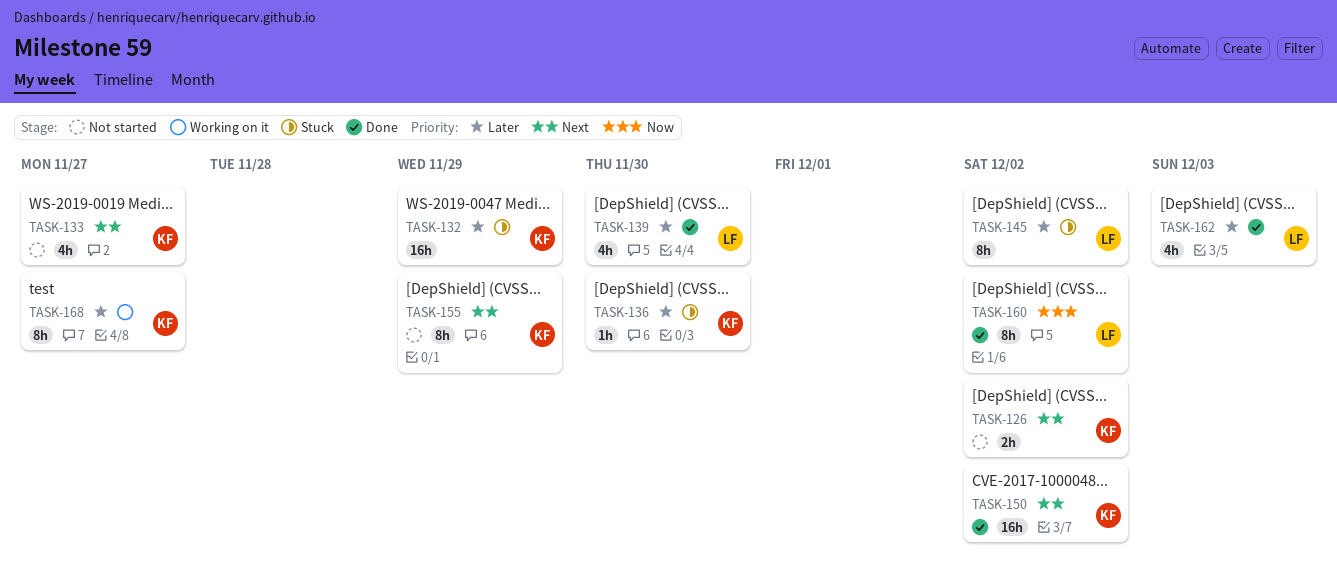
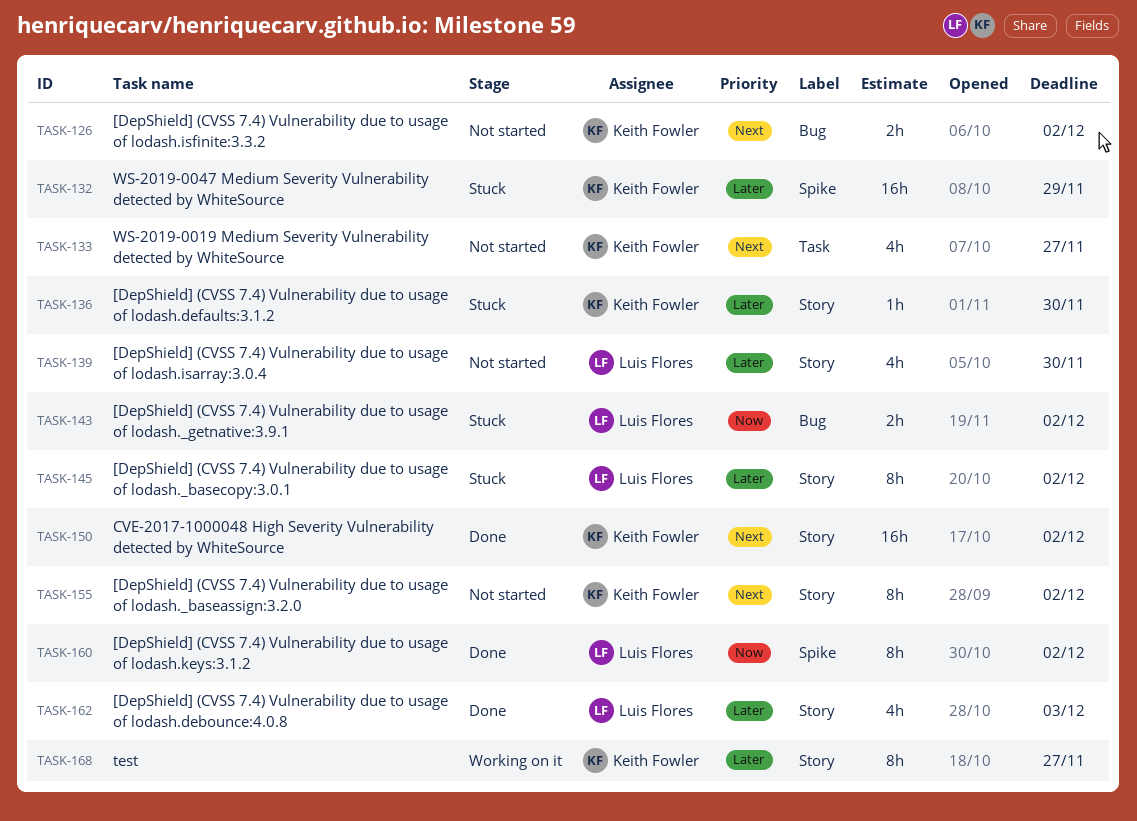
TASK-139, status: Done -> Not started
TASK-143: none -> present
TASK-155, due: Nov 29 -> Dec 2

